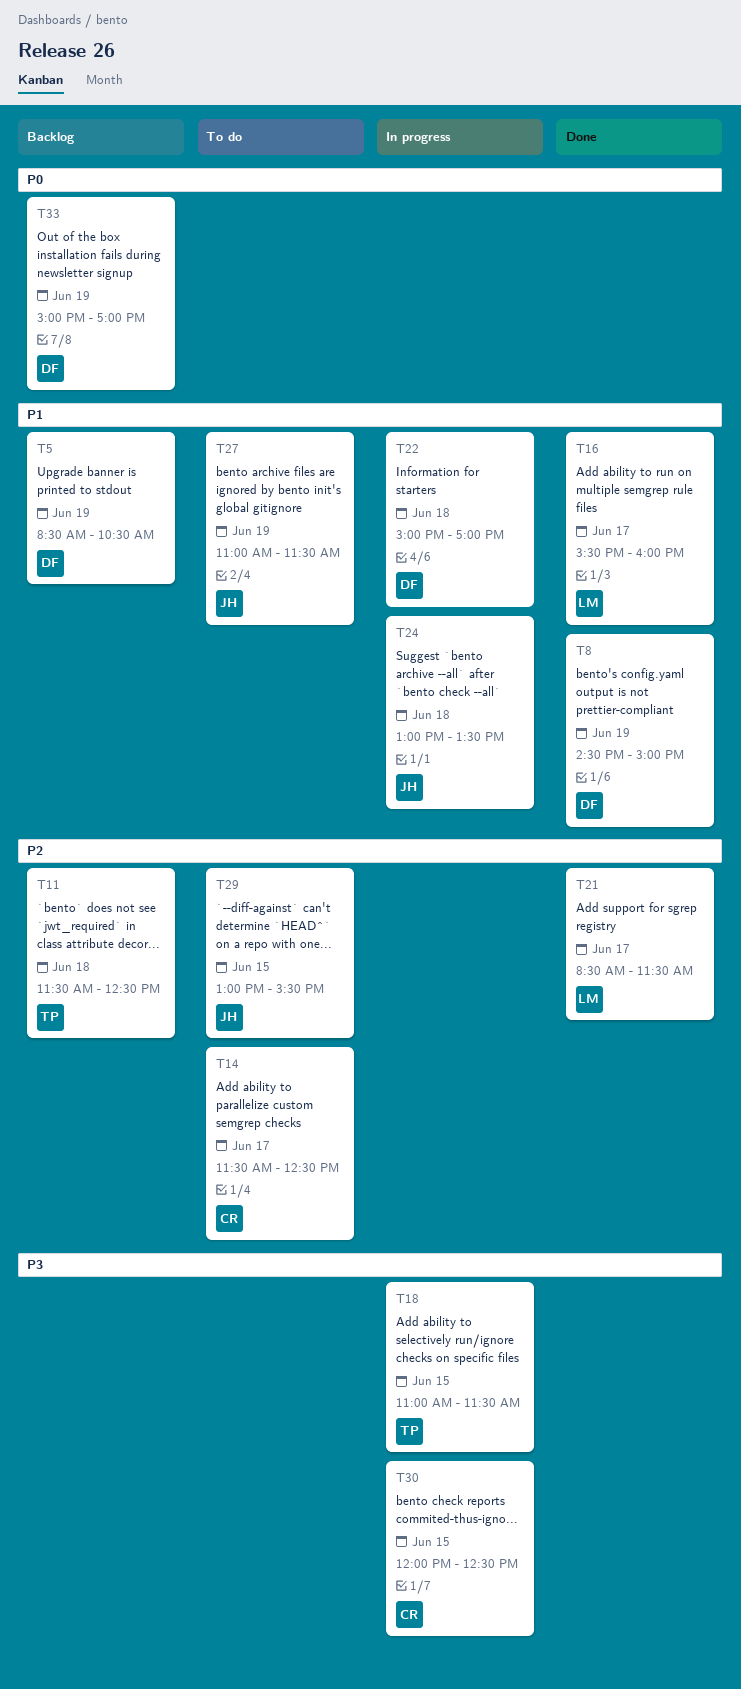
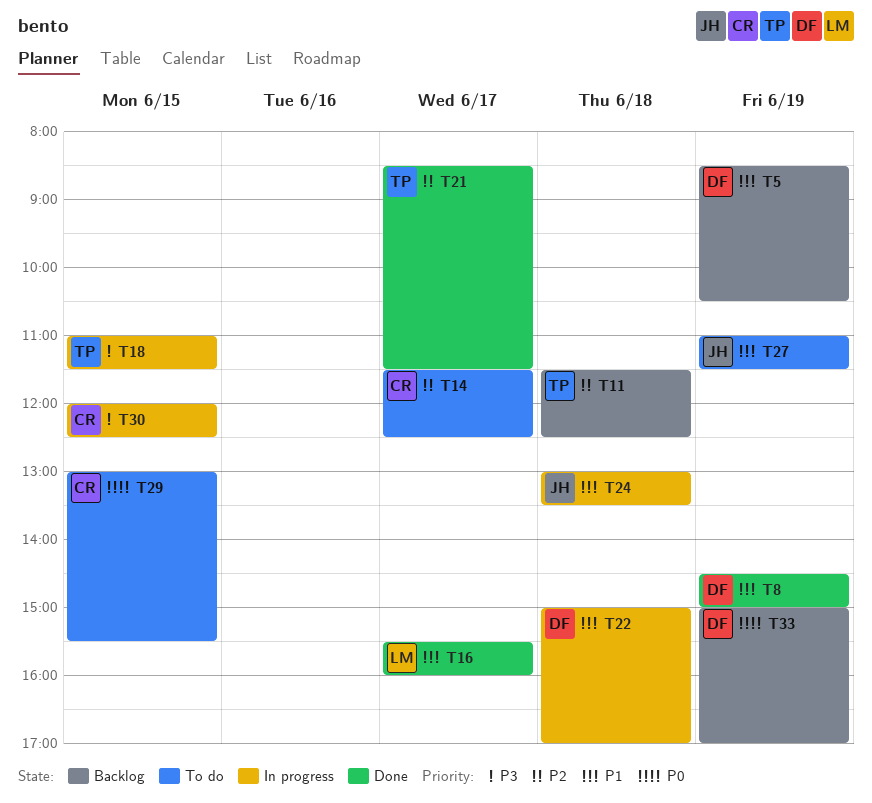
T21, owner: LM -> TP
T29, owner: JH -> CR
T29, priority: P2 -> P0

